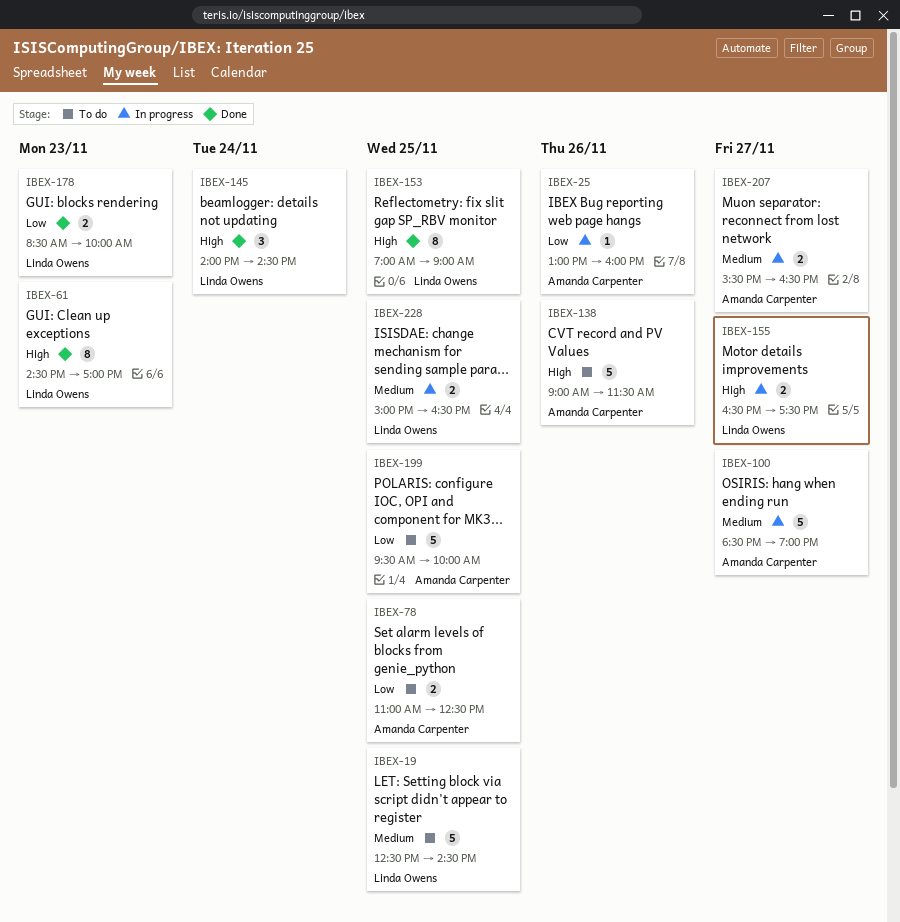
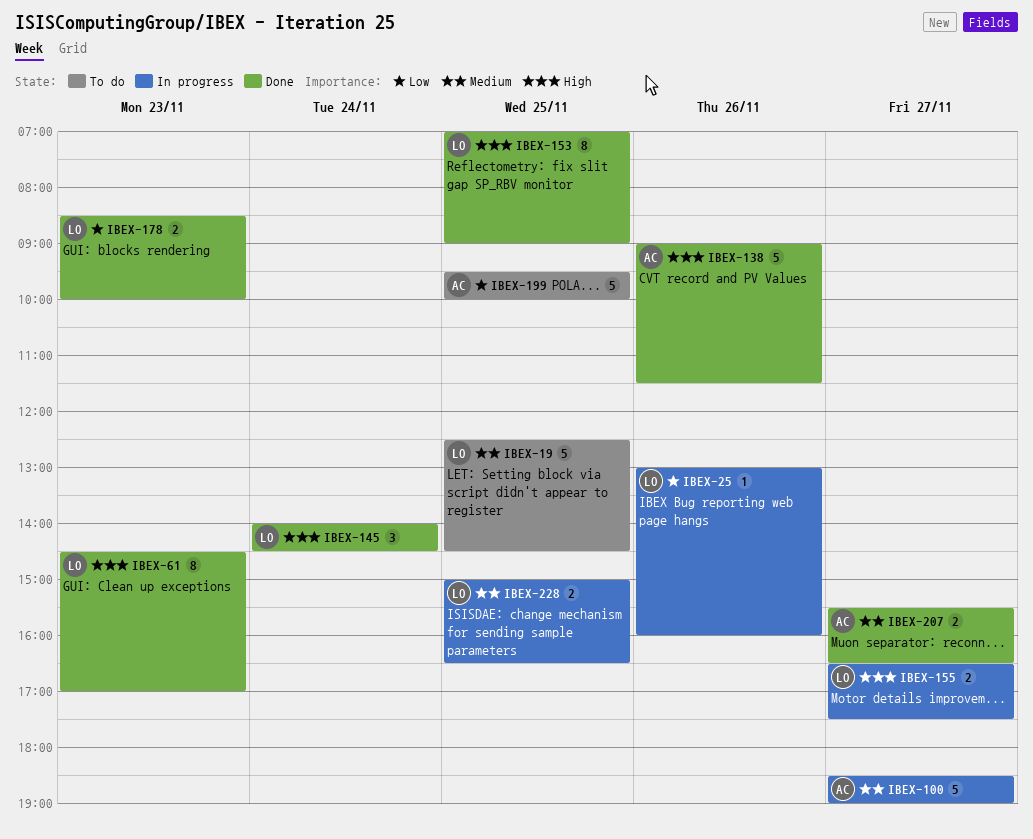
IBEX-25, owner: Amanda Carpenter -> Linda Owens
IBEX-78: present -> none
IBEX-138, status: To do -> Done
IBEX-207, status: In progress -> Done

